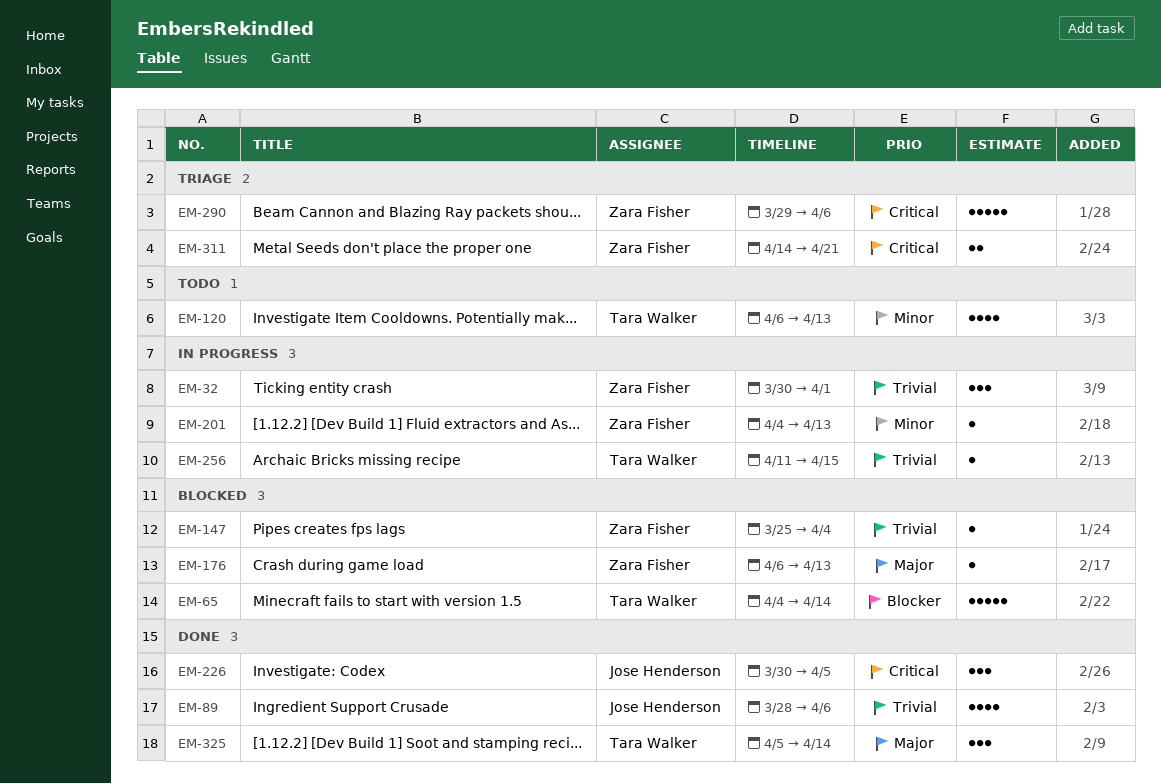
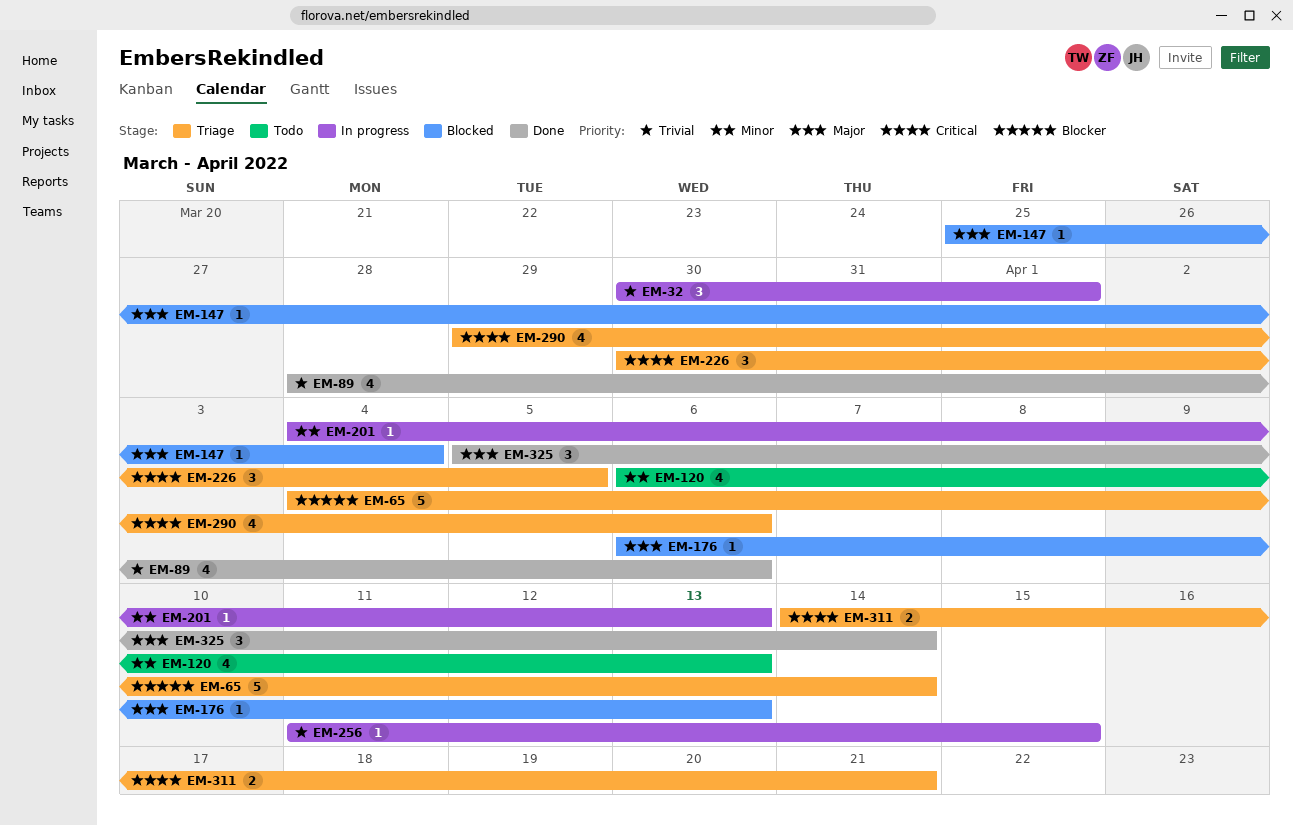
EM-65, status: Blocked -> Triage
EM-147, priority: Trivial -> Major
EM-226, status: Done -> Triage
EM-290, estimate: 5 -> 4

